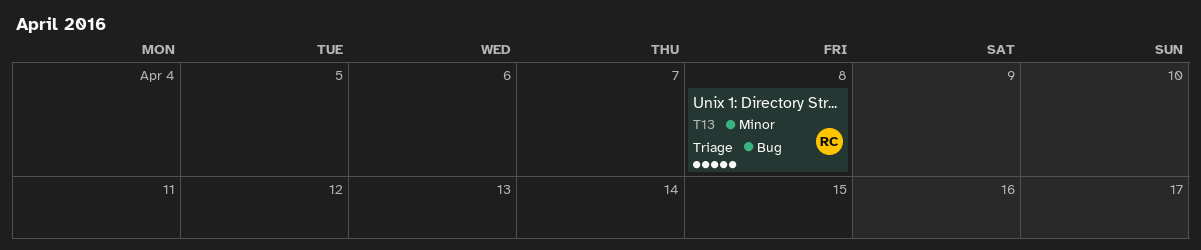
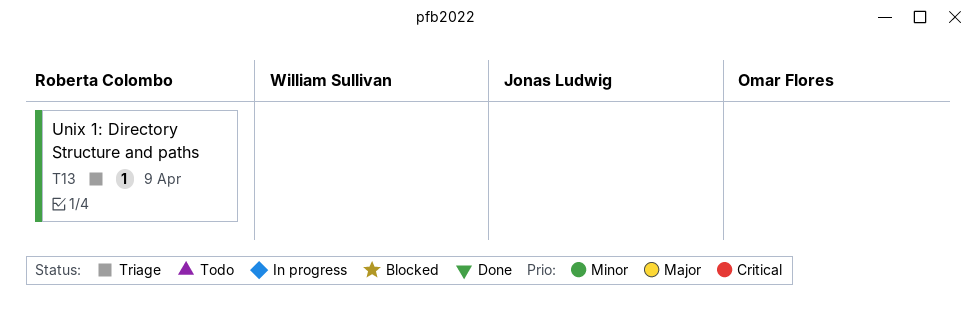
T13, estimate: 5 -> 1
T13, due: Apr 8 -> Apr 9

